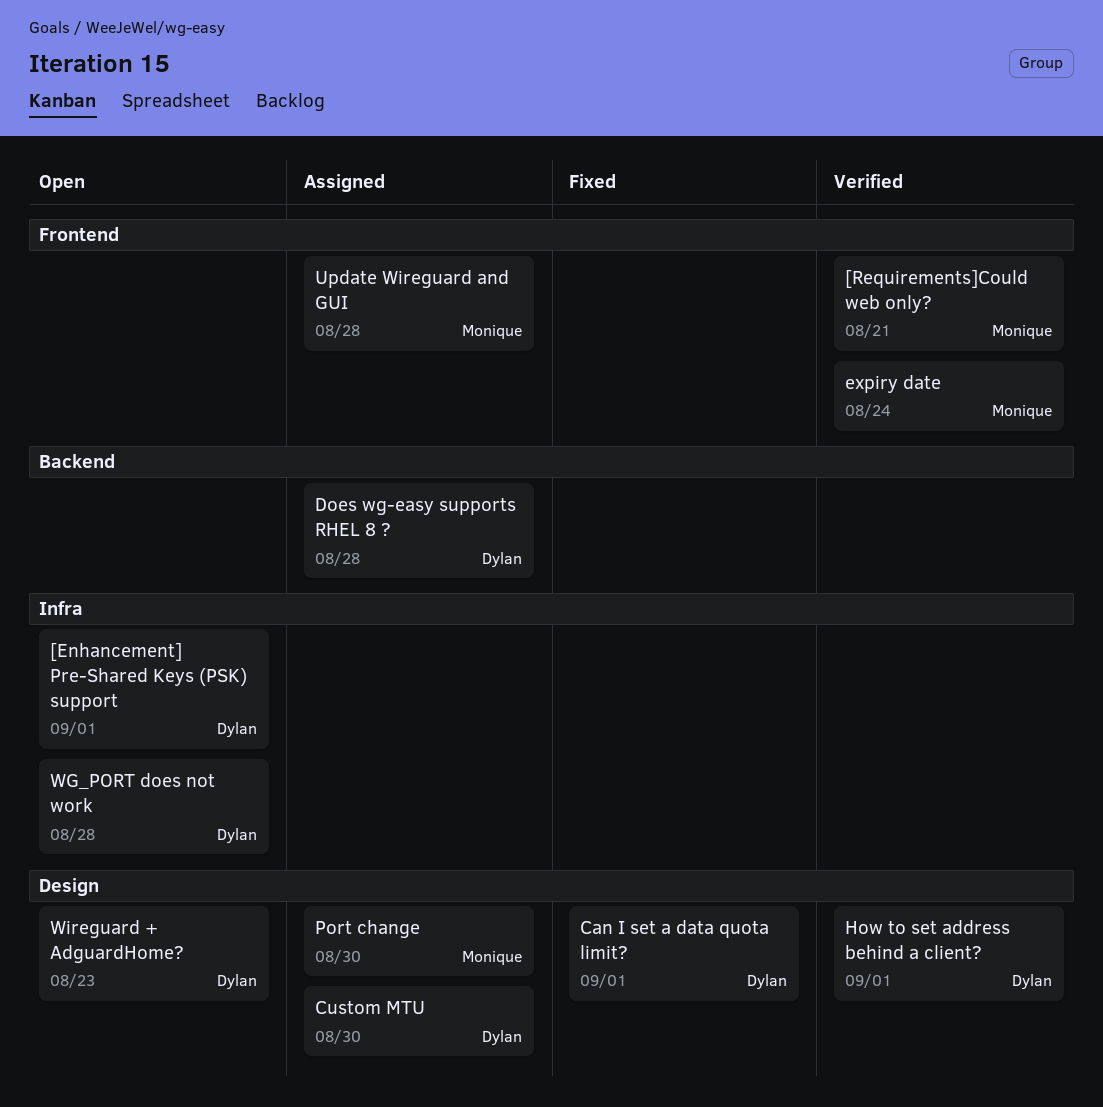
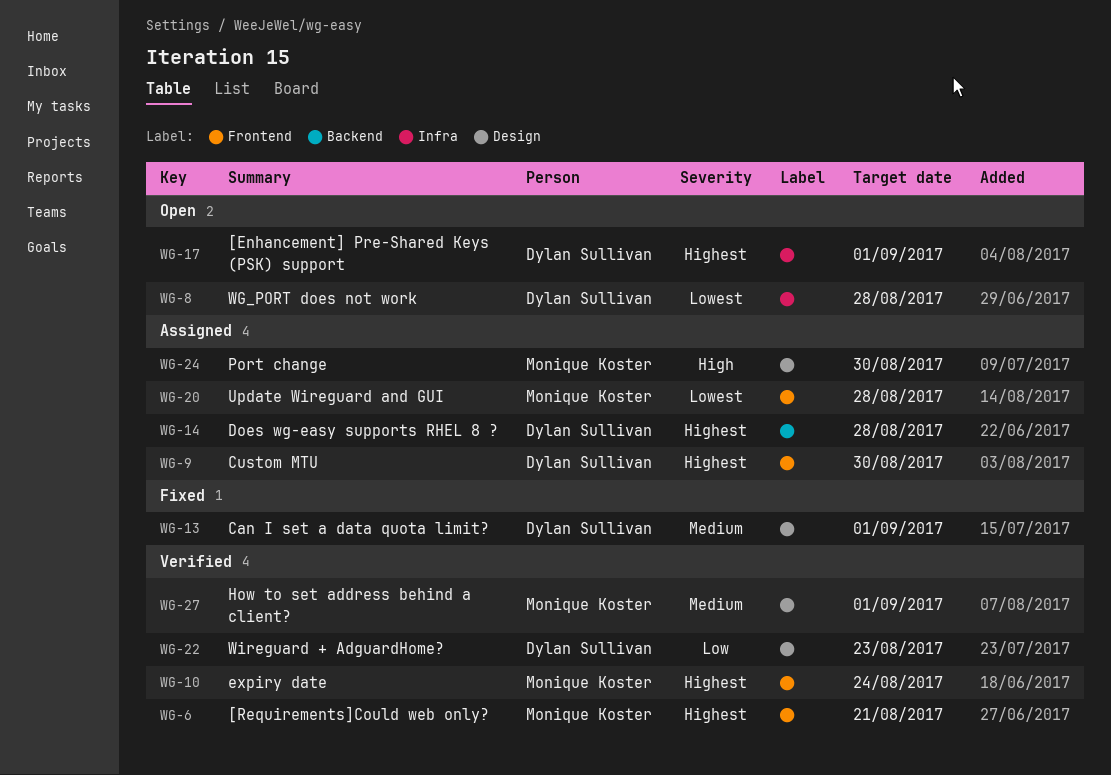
Custom MTU, label: Design -> Frontend
How to set address behind a client?, owner: Dylan Sullivan -> Monique Koster
Wireguard + AdguardHome?, status: Open -> Verified

